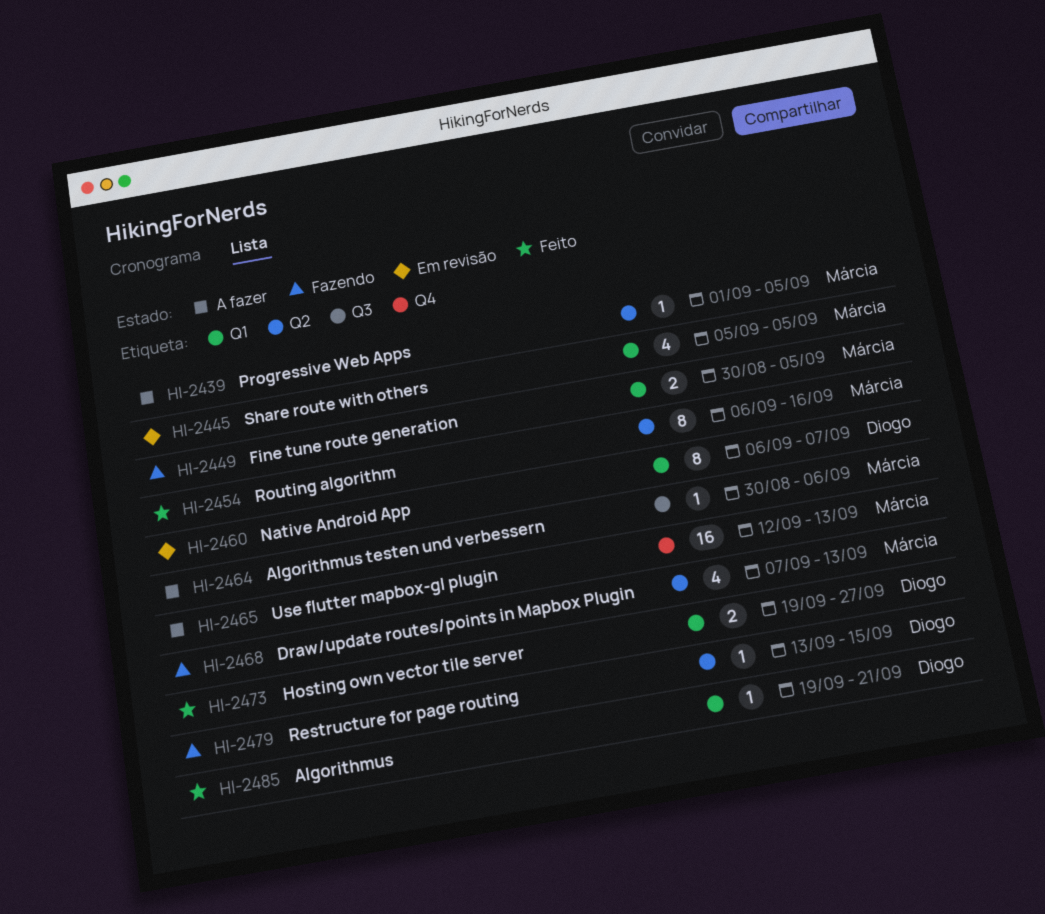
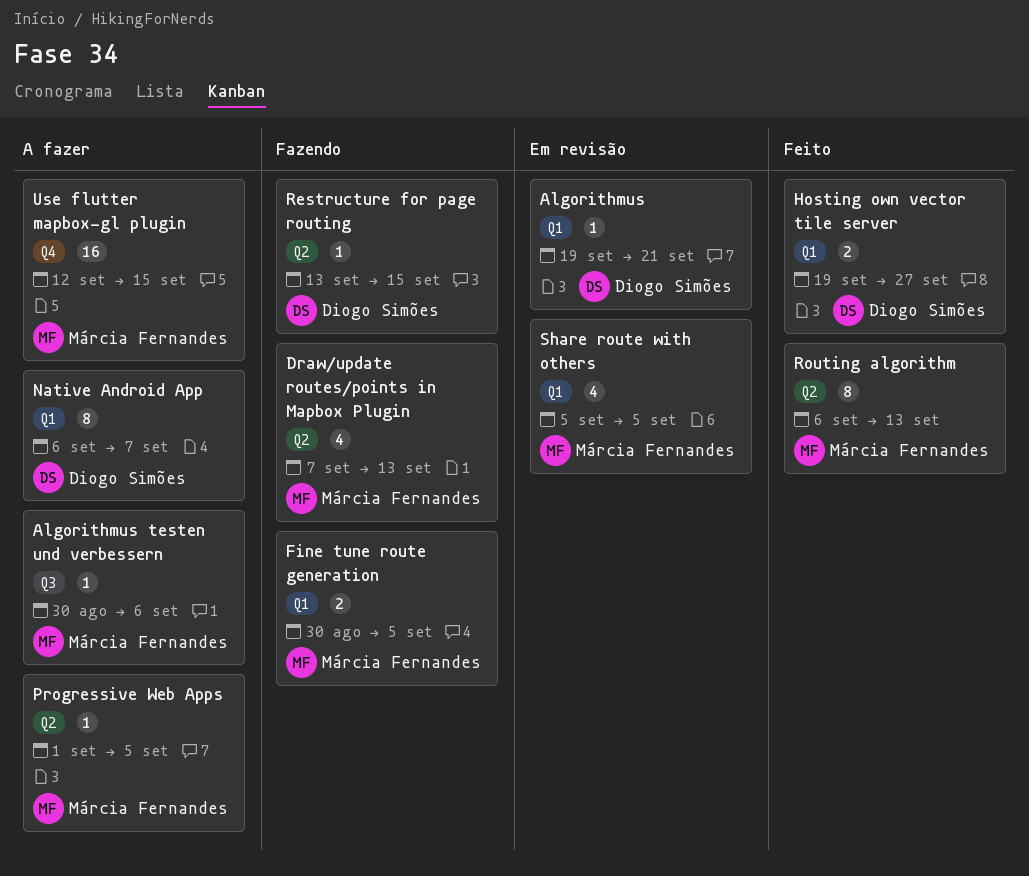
Algorithmus, status: Feito -> Em revisão
Native Android App, status: Em revisão -> A fazer
Routing algorithm, due: Sep 16 -> Sep 13
Use flutter mapbox-gl plugin, due: Sep 13 -> Sep 15

